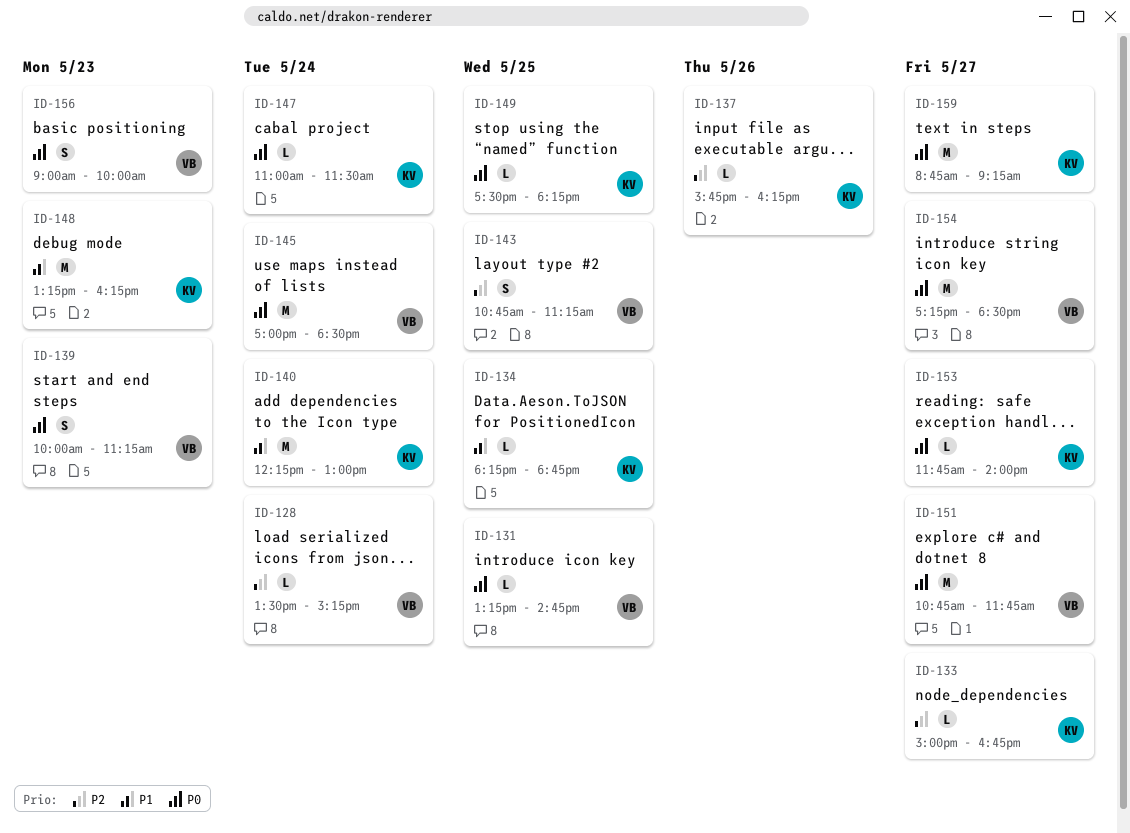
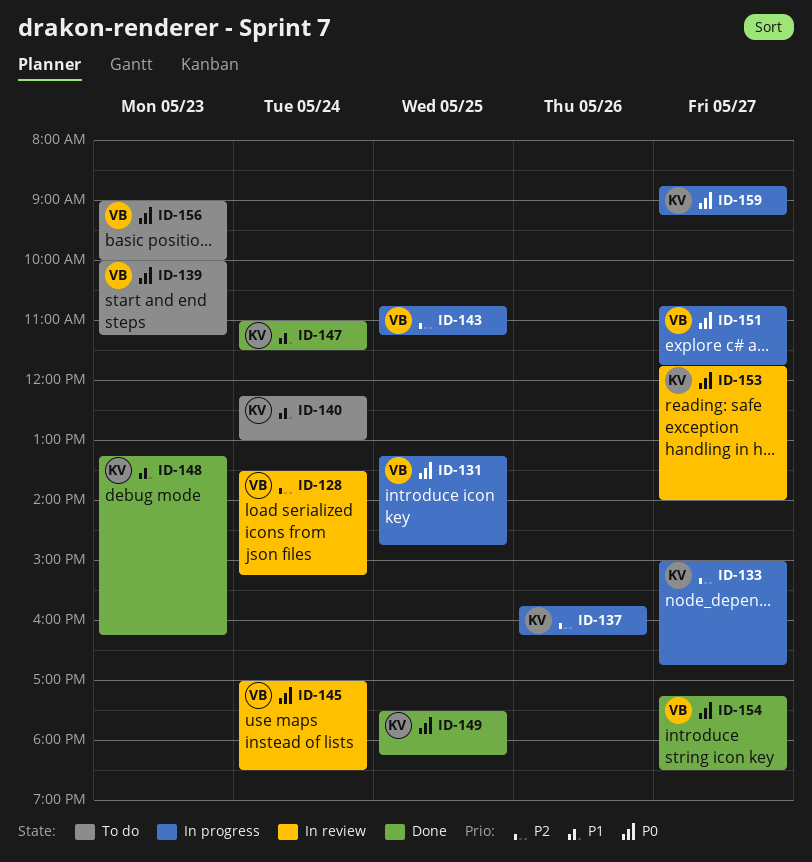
ID-134: present -> none
ID-147, priority: P0 -> P1

